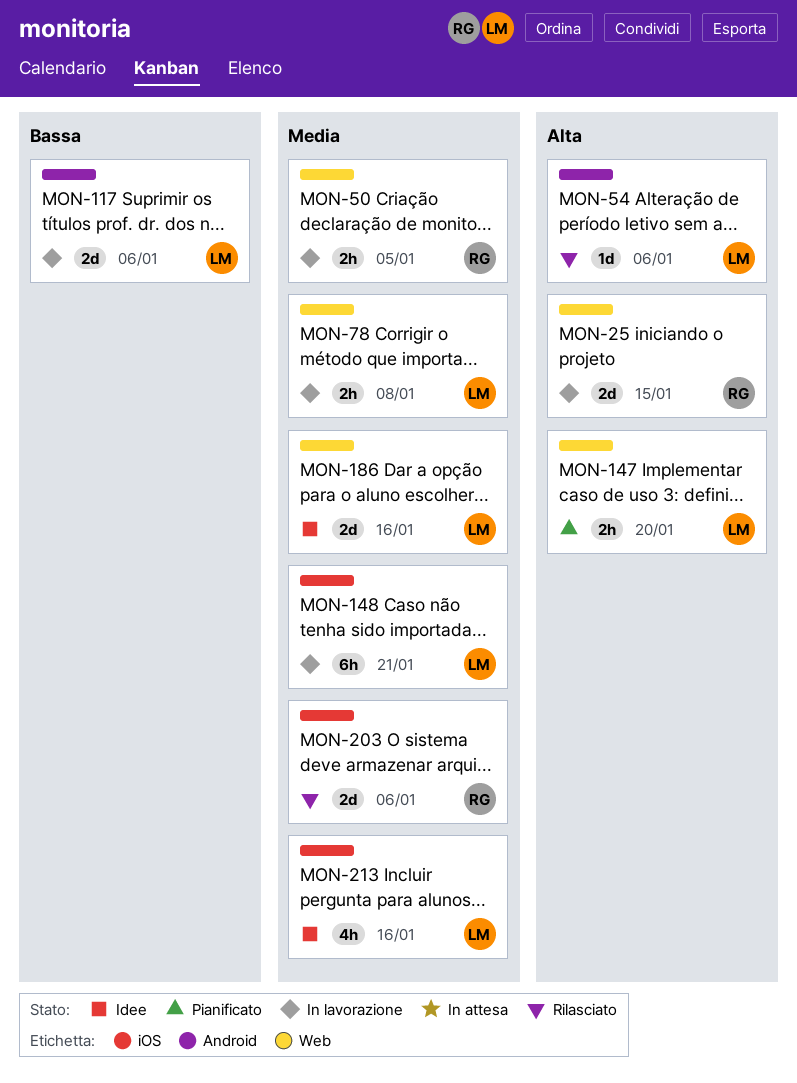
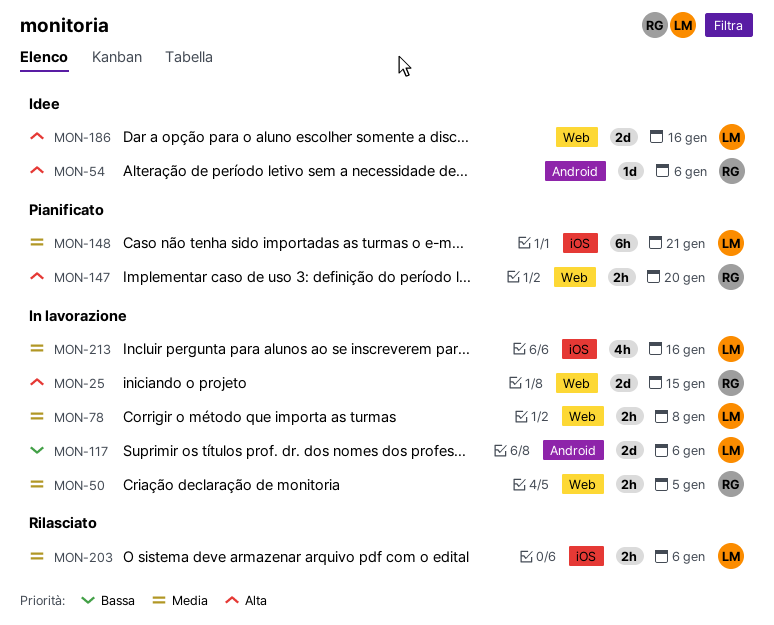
MON-54, status: Rilasciato -> Idee
MON-54, owner: LM -> RG
MON-147, owner: LM -> RG
MON-148, status: In lavorazione -> Pianificato
MON-186, priority: Media -> Alta
MON-203, owner: RG -> LM
MON-203, estimate: 2d -> 2h
MON-213, status: Idee -> In lavorazione

